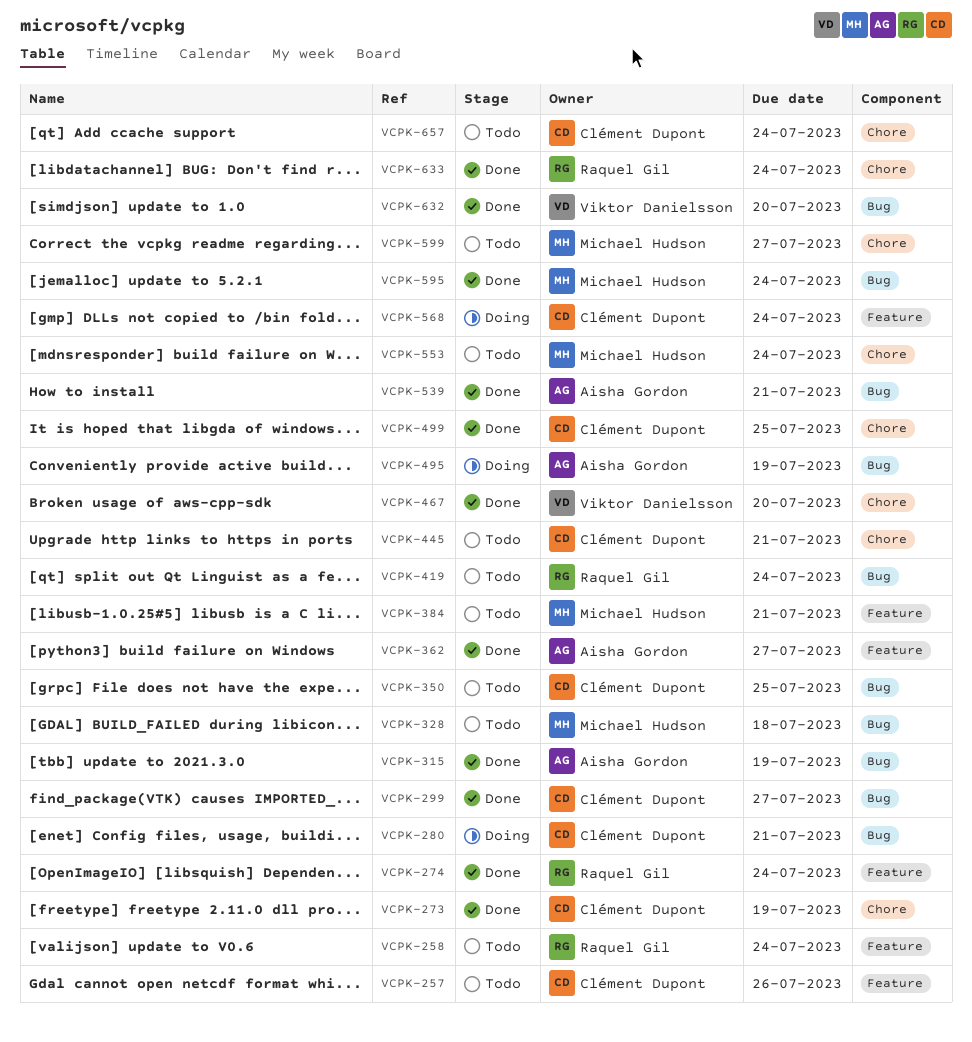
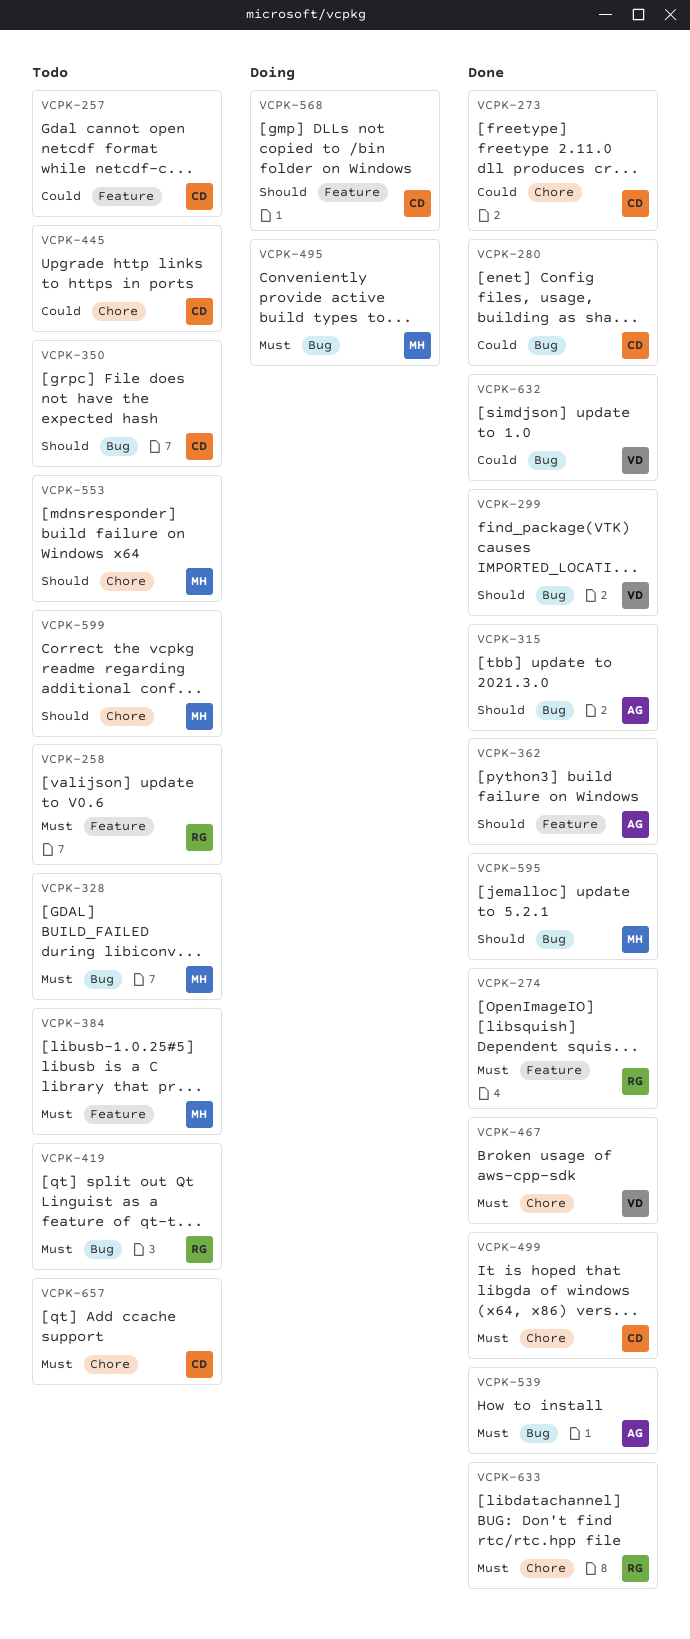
VCPK-280, status: Doing -> Done
VCPK-299, owner: Clément Dupont -> Viktor Danielsson
VCPK-495, owner: Aisha Gordon -> Michael Hudson

